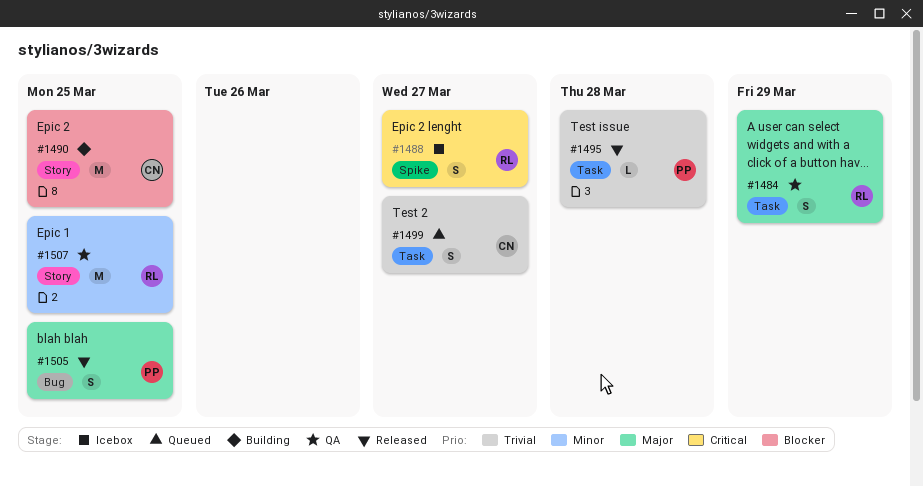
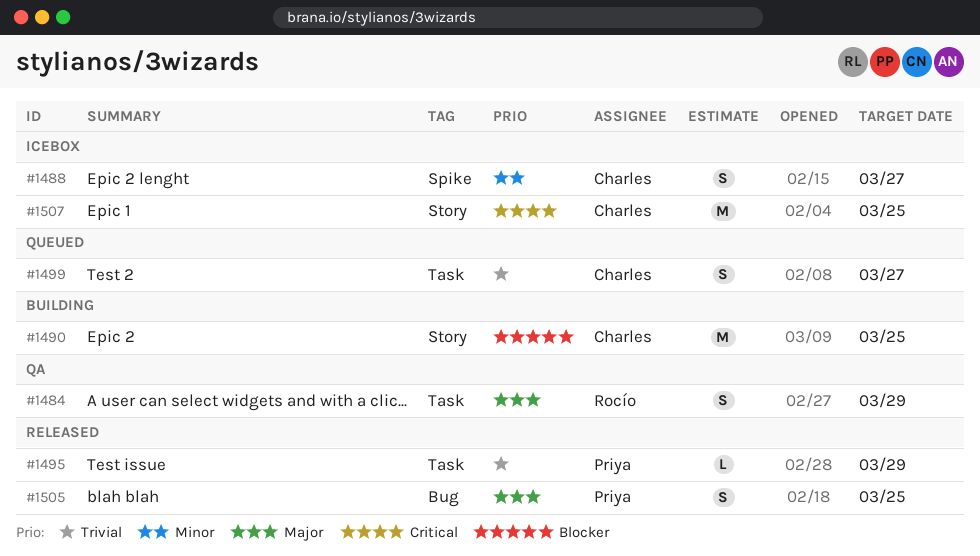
#1488, owner: Rocío -> Charles
#1488, priority: Critical -> Minor
#1495, due: Mar 28 -> Mar 29
#1507, status: QA -> Icebox
#1507, owner: Rocío -> Charles
#1507, priority: Minor -> Critical

